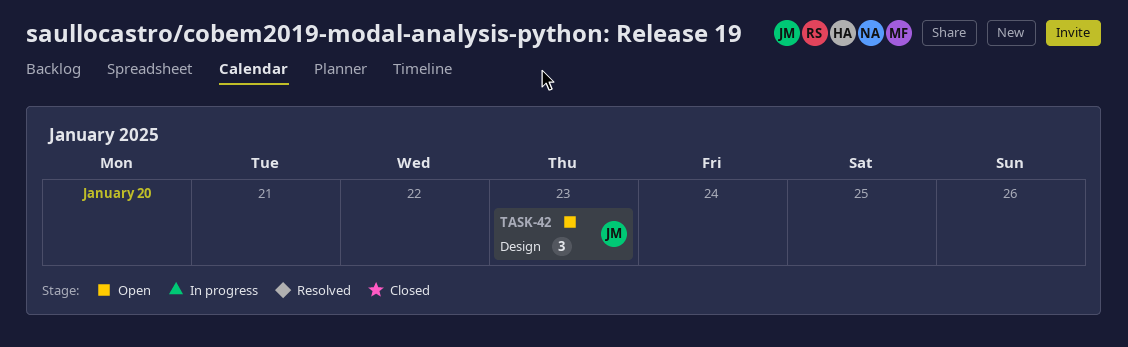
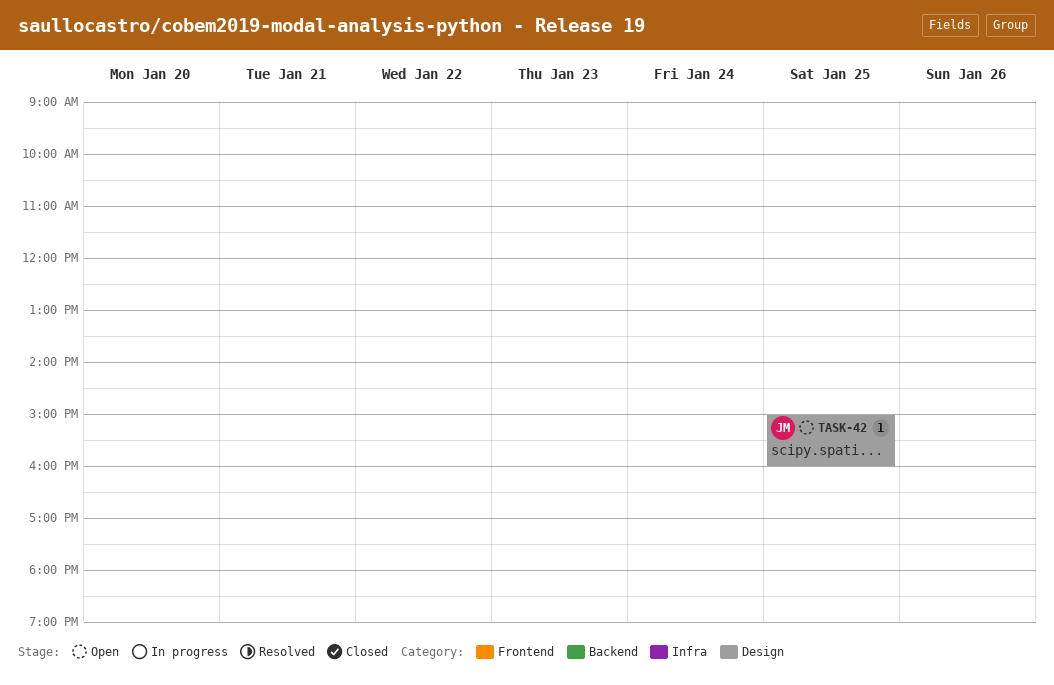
TASK-42, estimate: 3 -> 1
TASK-42, day: Jan 23 -> Jan 25

